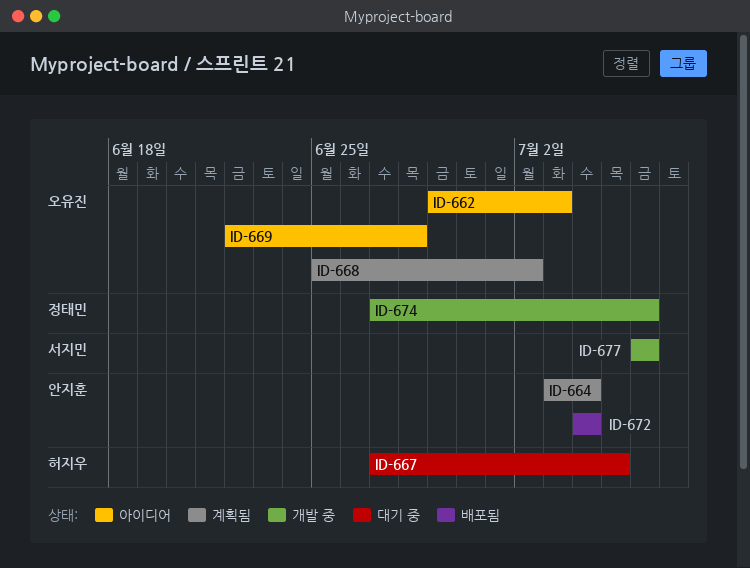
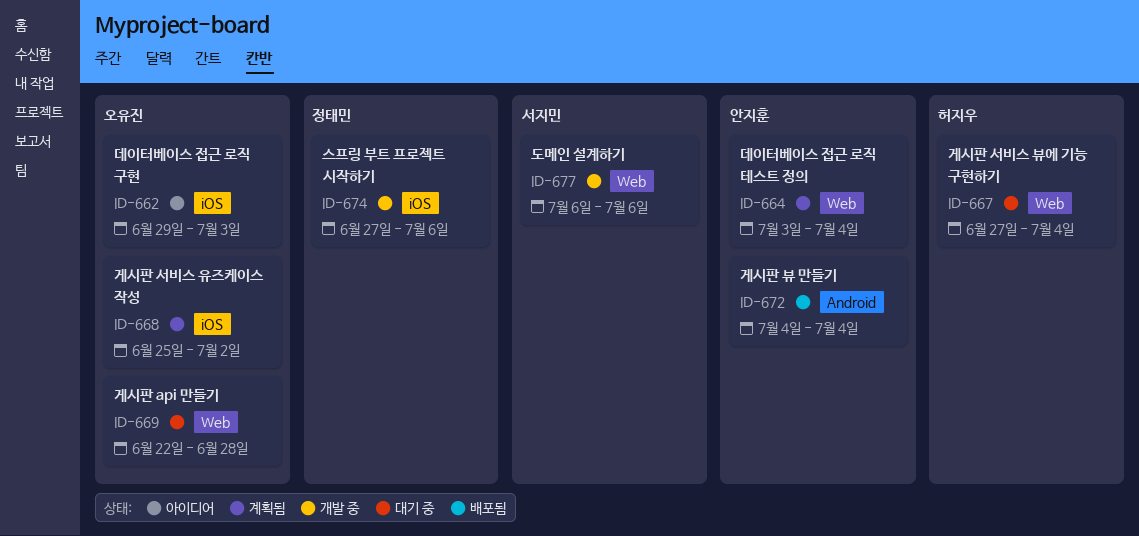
ID-667, due: Jul 5 -> Jul 4
ID-669, status: 아이디어 -> 대기 중

